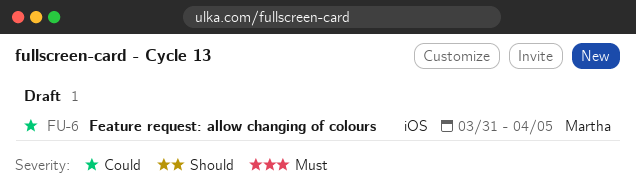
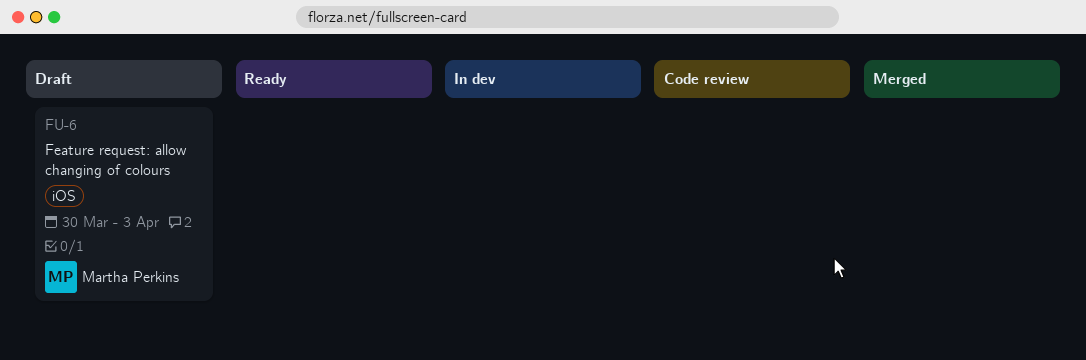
FU-6, start: Mar 31 -> Mar 30
FU-6, due: Apr 5 -> Apr 3

